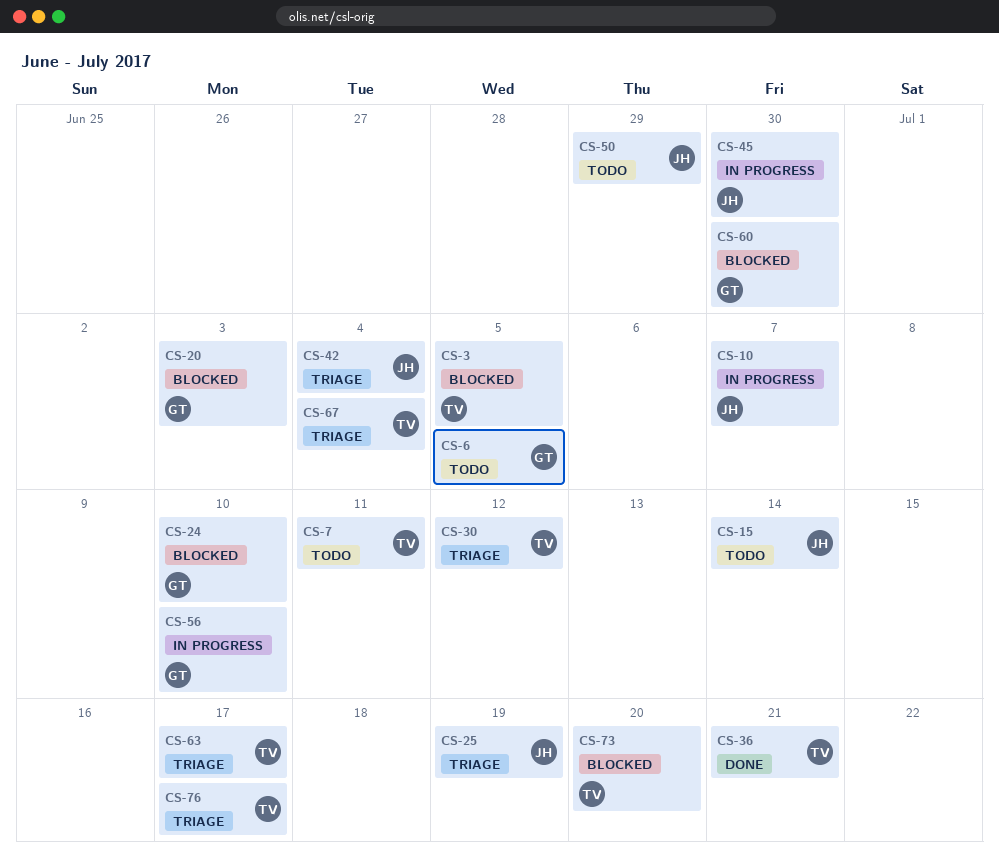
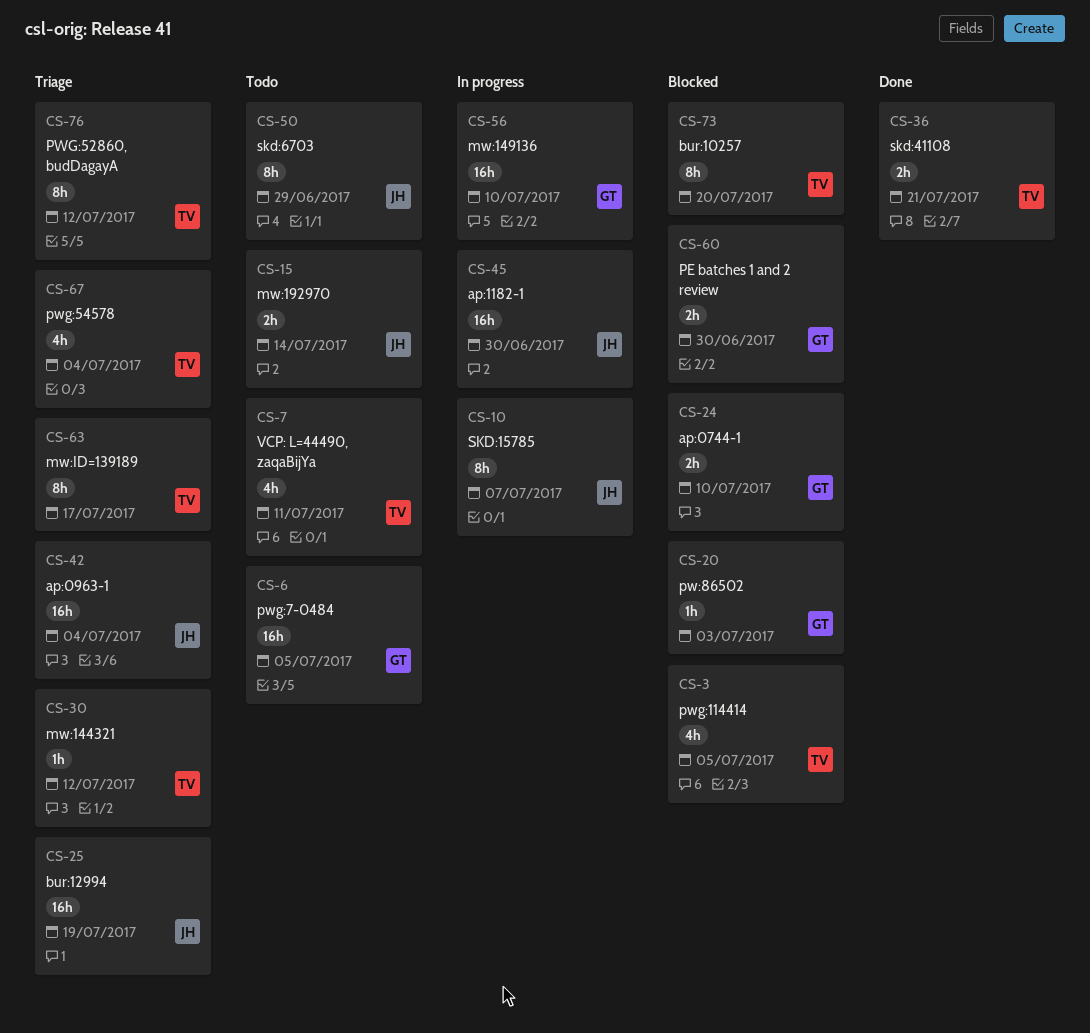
CS-76, due: Jul 17 -> Jul 12

